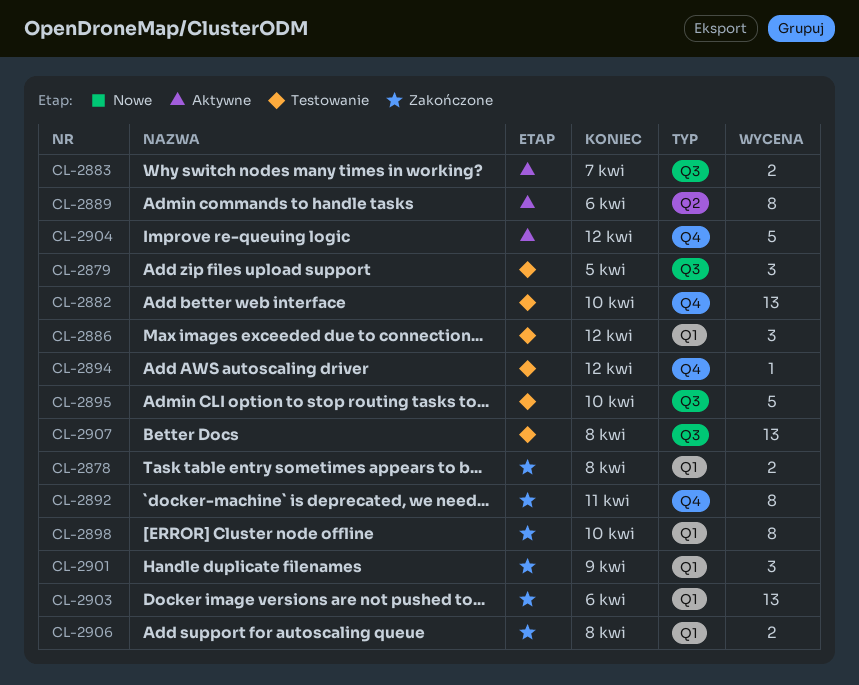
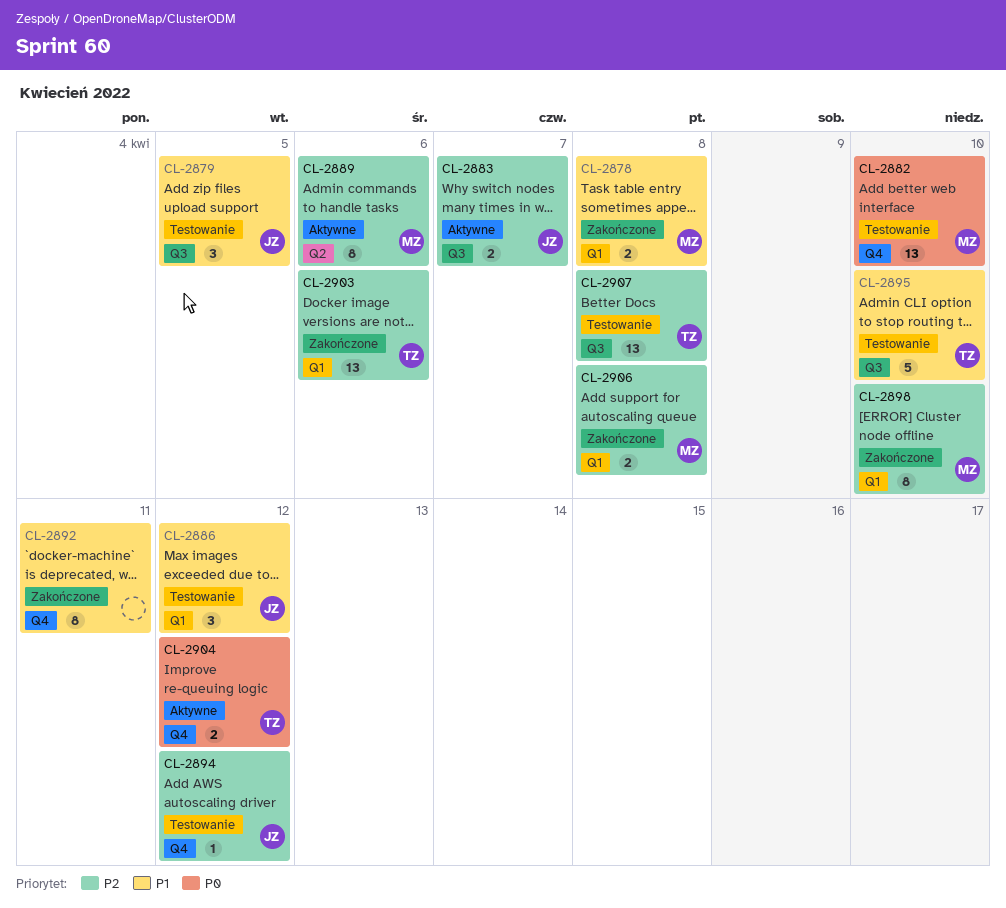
CL-2901: present -> none
CL-2904, estimate: 5 -> 2

